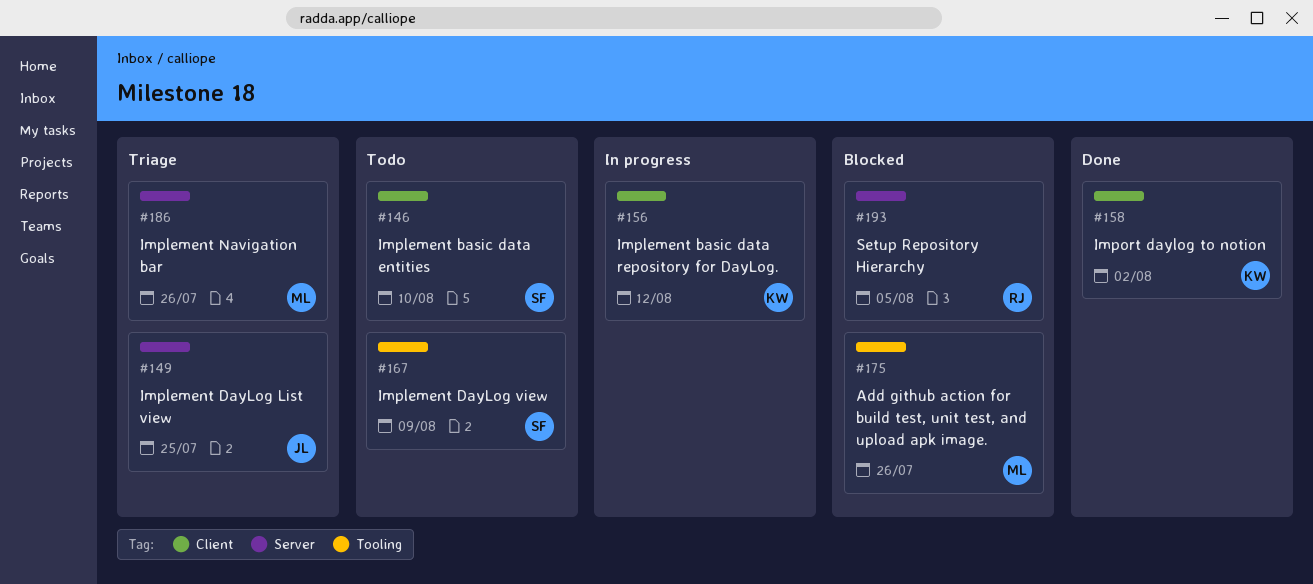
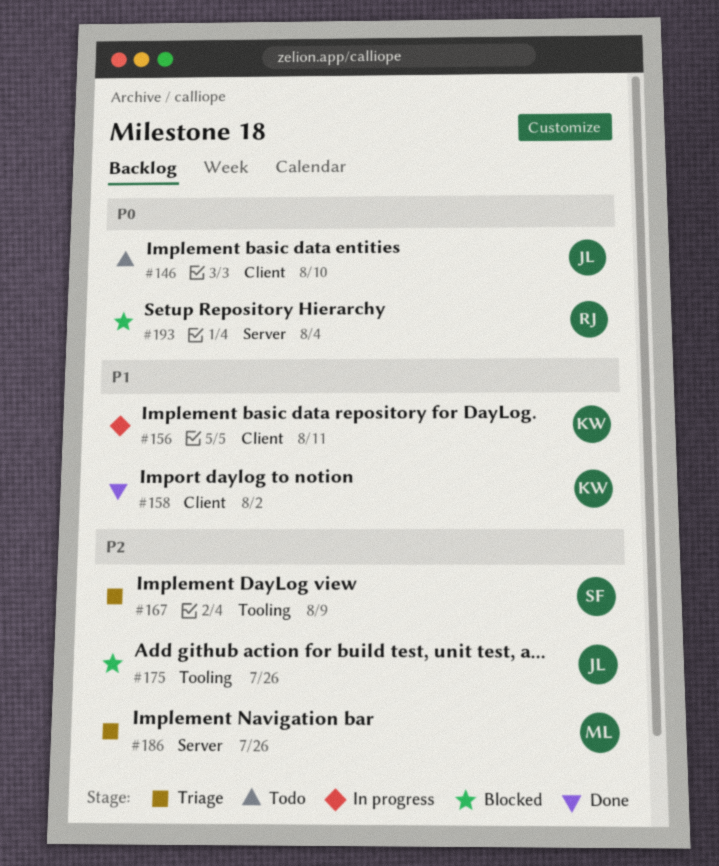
#146, owner: SF -> JL
#149: present -> none
#156, due: Aug 12 -> Aug 11
#167, status: Todo -> Triage
#175, owner: ML -> JL
#193, due: Aug 5 -> Aug 4

